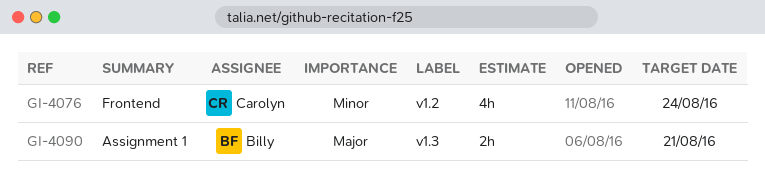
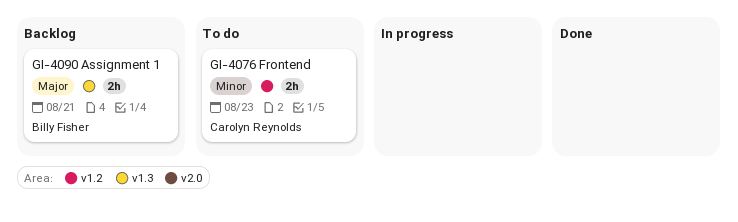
GI-4076, estimate: 4h -> 2h
GI-4076, due: Aug 24 -> Aug 23

